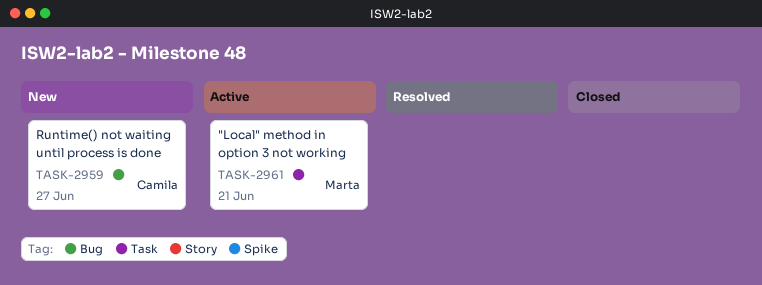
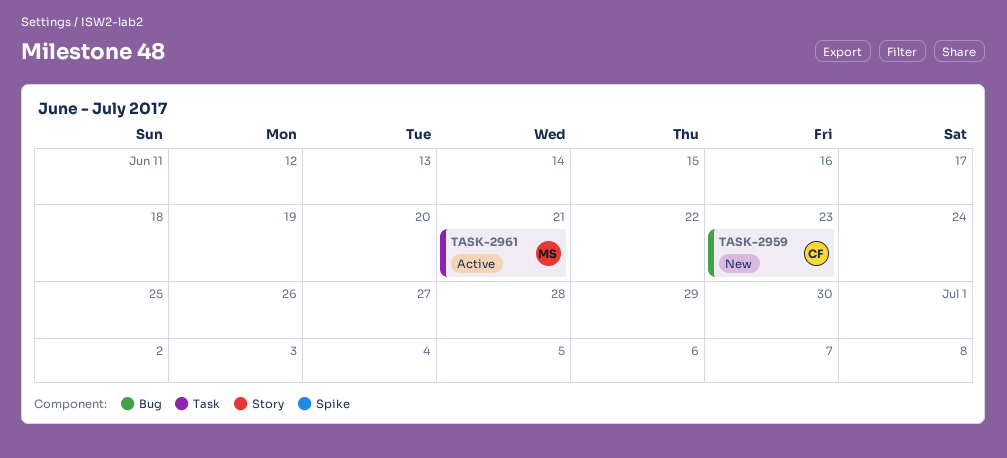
TASK-2959, due: Jun 27 -> Jun 23

